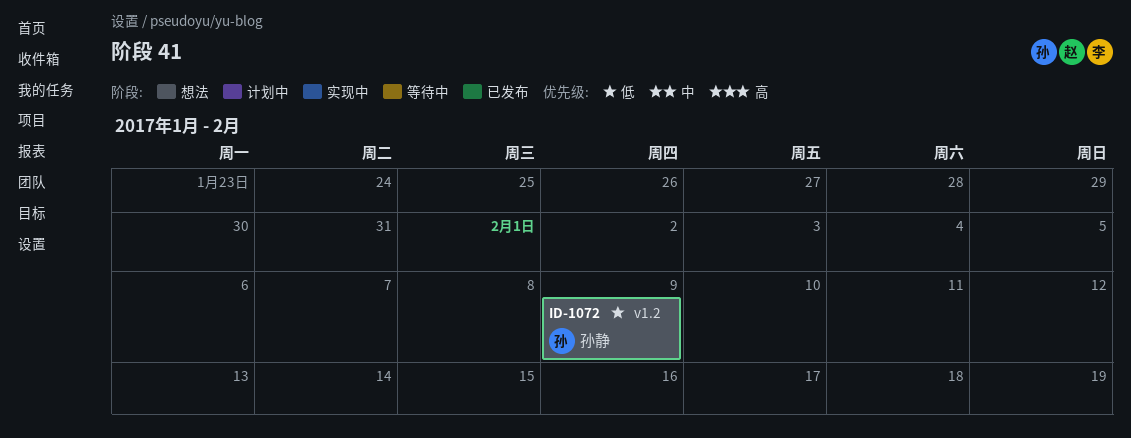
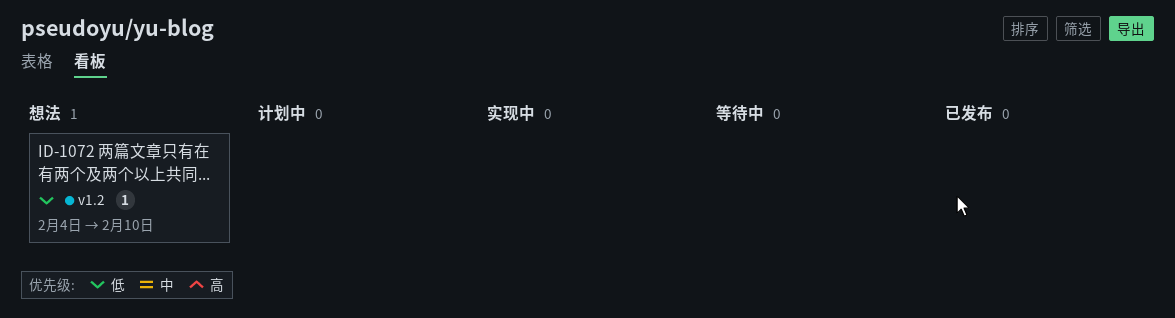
ID-1072, due: Feb 9 -> Feb 10

